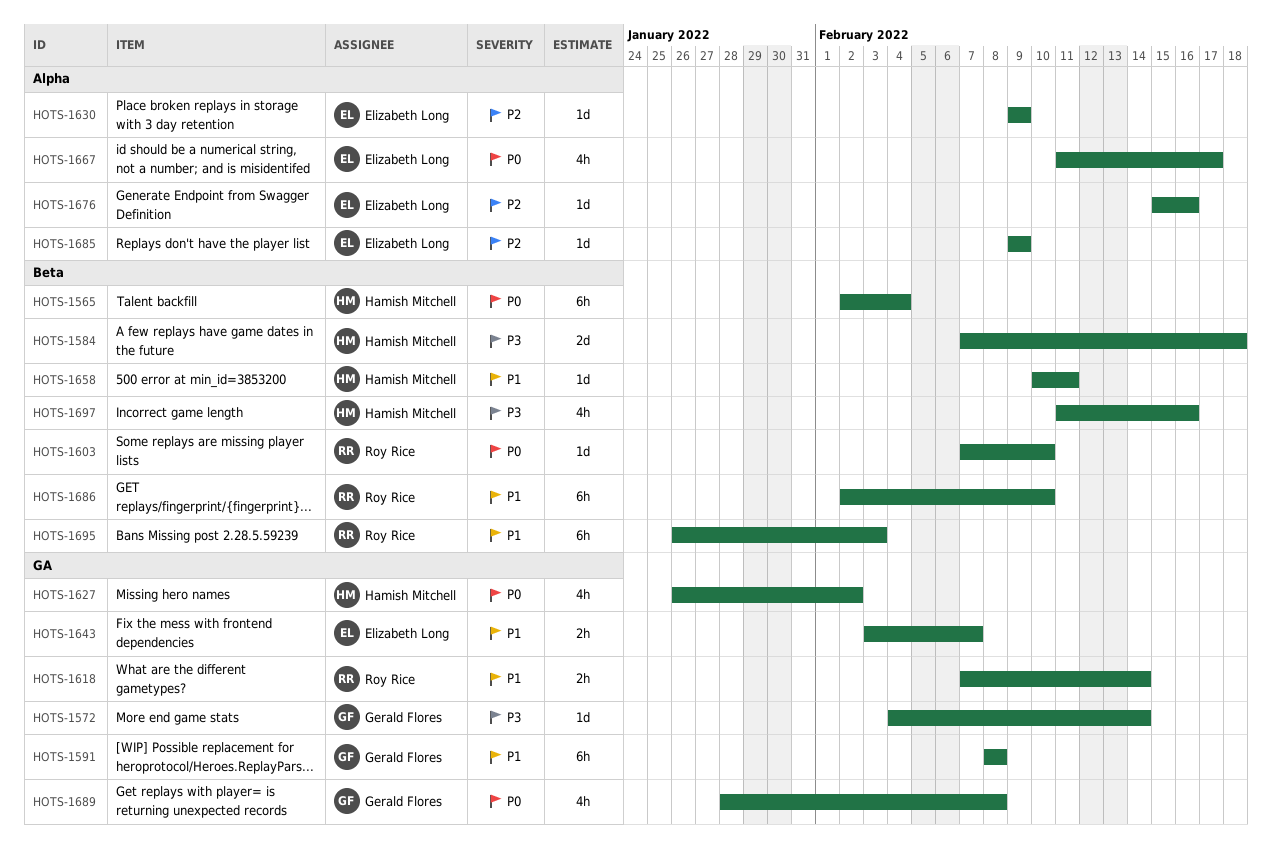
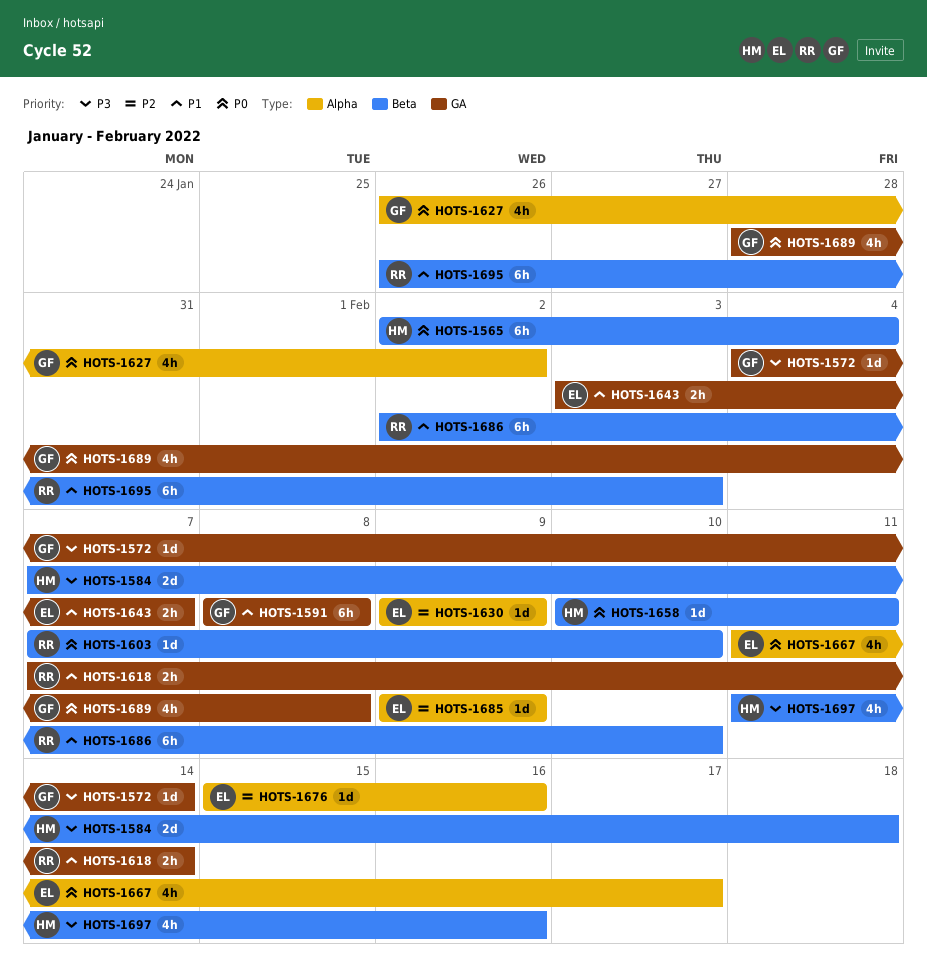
HOTS-1627, owner: Hamish Mitchell -> Gerald Flores
HOTS-1627, label: GA -> Alpha
HOTS-1658, priority: P1 -> P0

